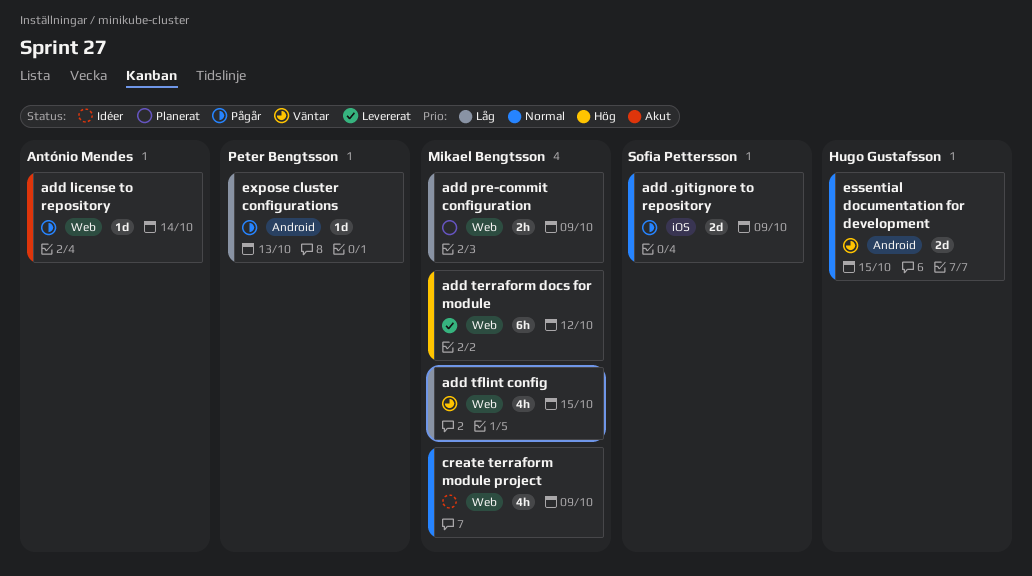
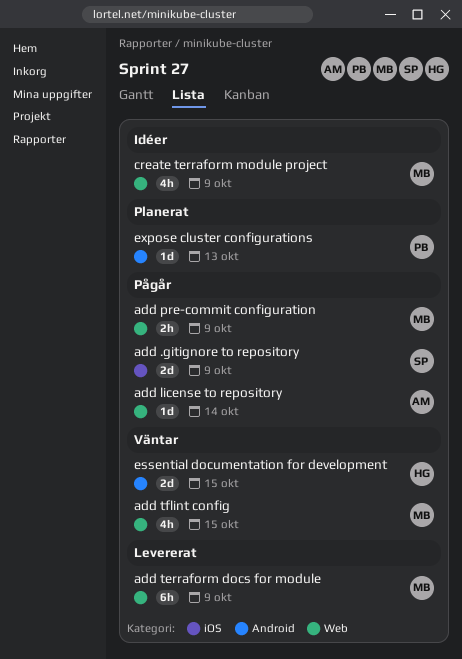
add pre-commit configuration, status: Planerat -> Pågår
add terraform docs for module, due: Oct 12 -> Oct 9
expose cluster configurations, status: Pågår -> Planerat

